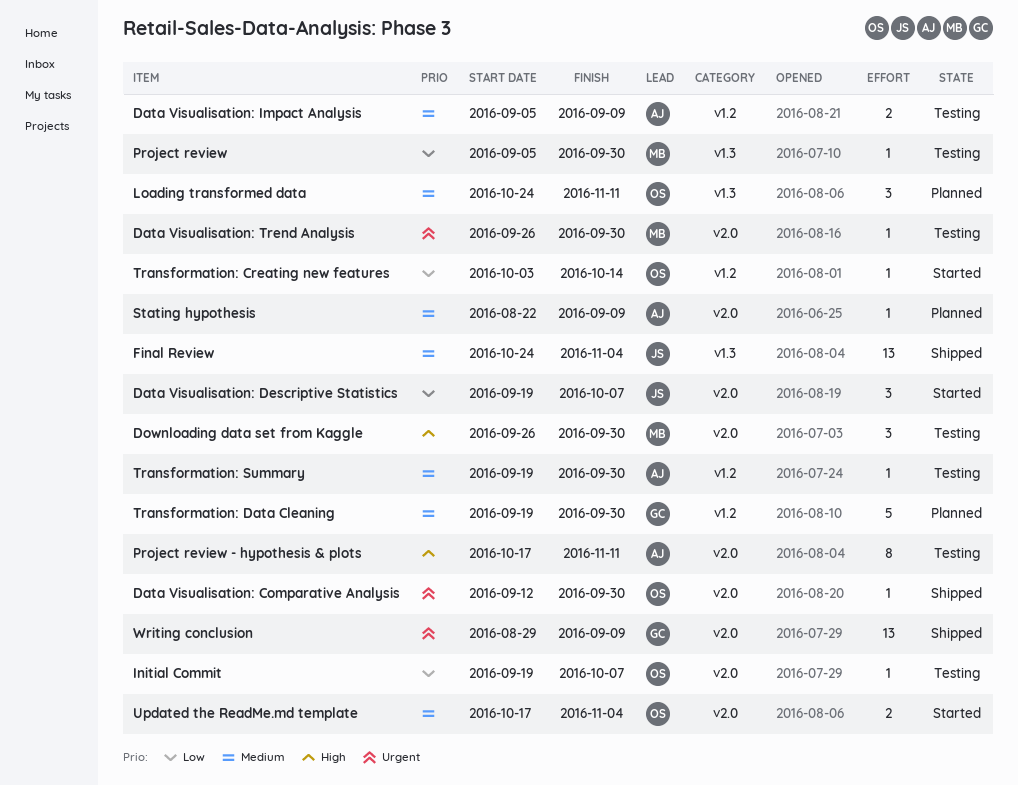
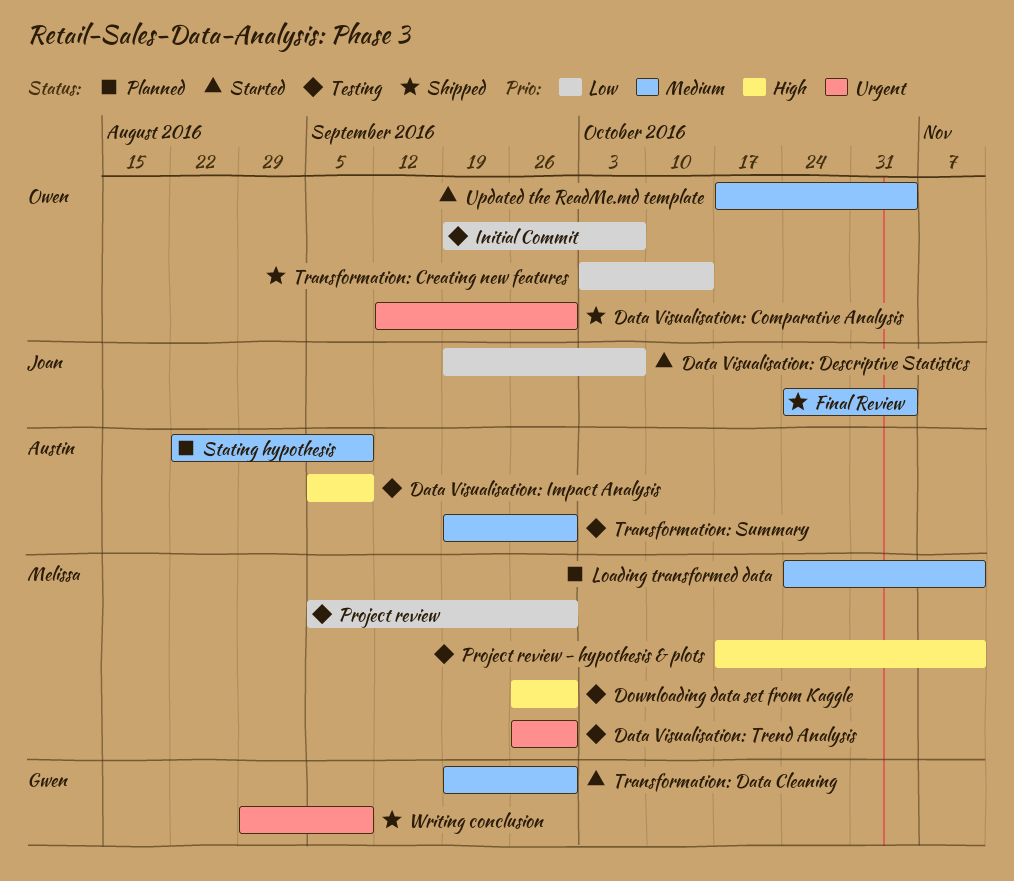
Data Visualisation: Impact Analysis, priority: Medium -> High
Loading transformed data, owner: Owen -> Melissa
Project review - hypothesis & plots, owner: Austin -> Melissa
Transformation: Creating new features, status: Started -> Shipped
Transformation: Data Cleaning, status: Planned -> Started

